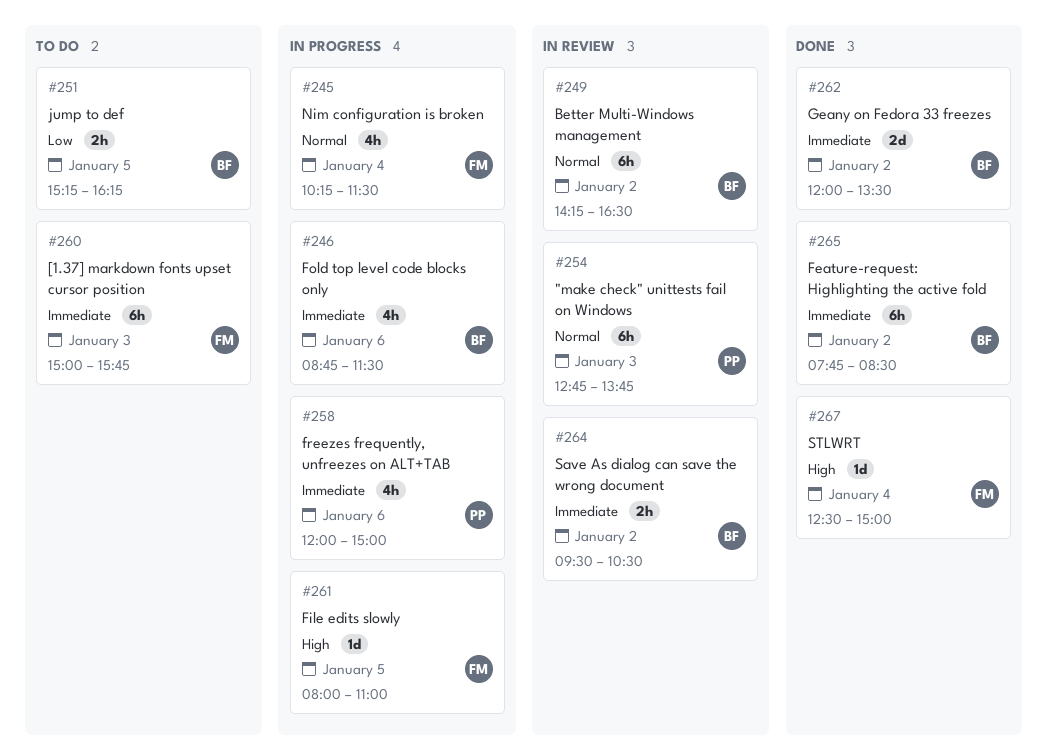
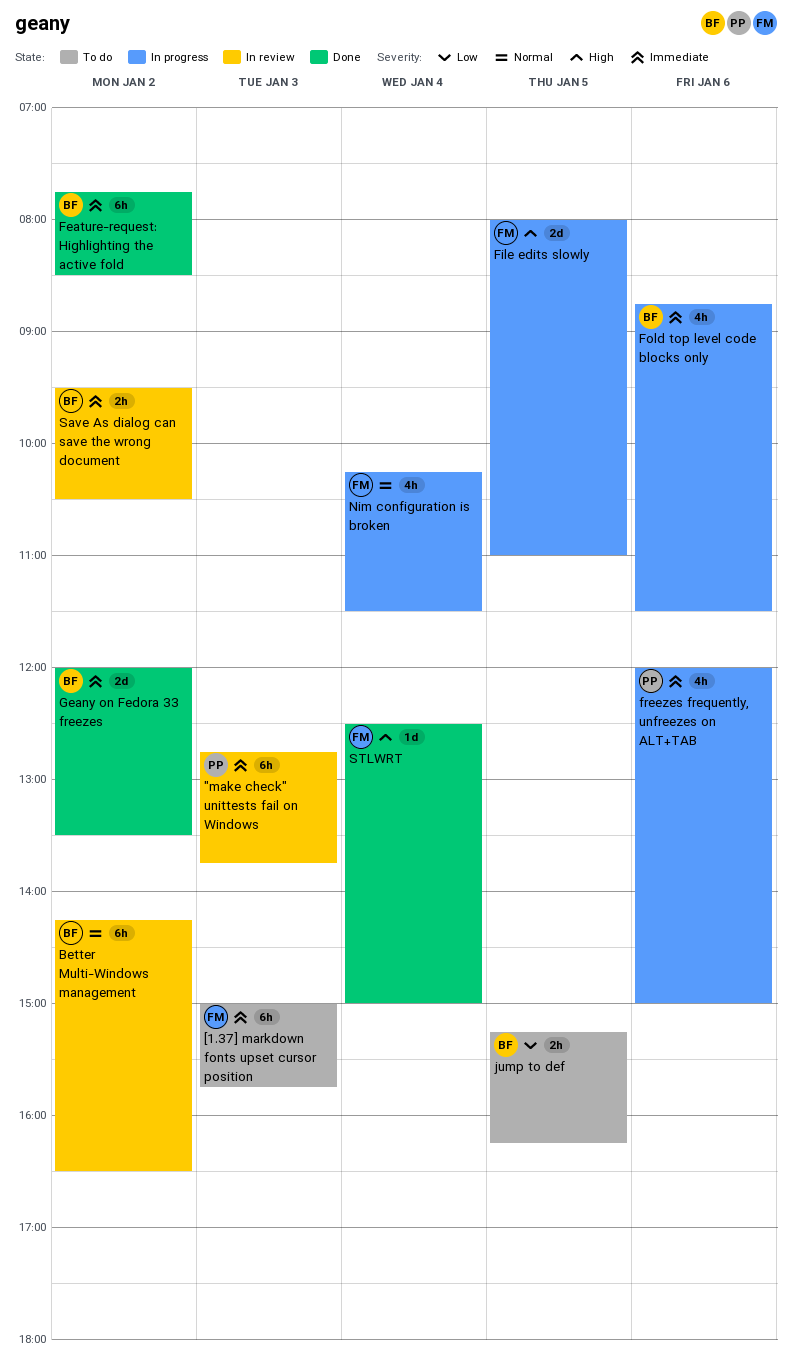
"make check" unittests fail on Windows, priority: Normal -> Immediate
File edits slowly, estimate: 1d -> 2d

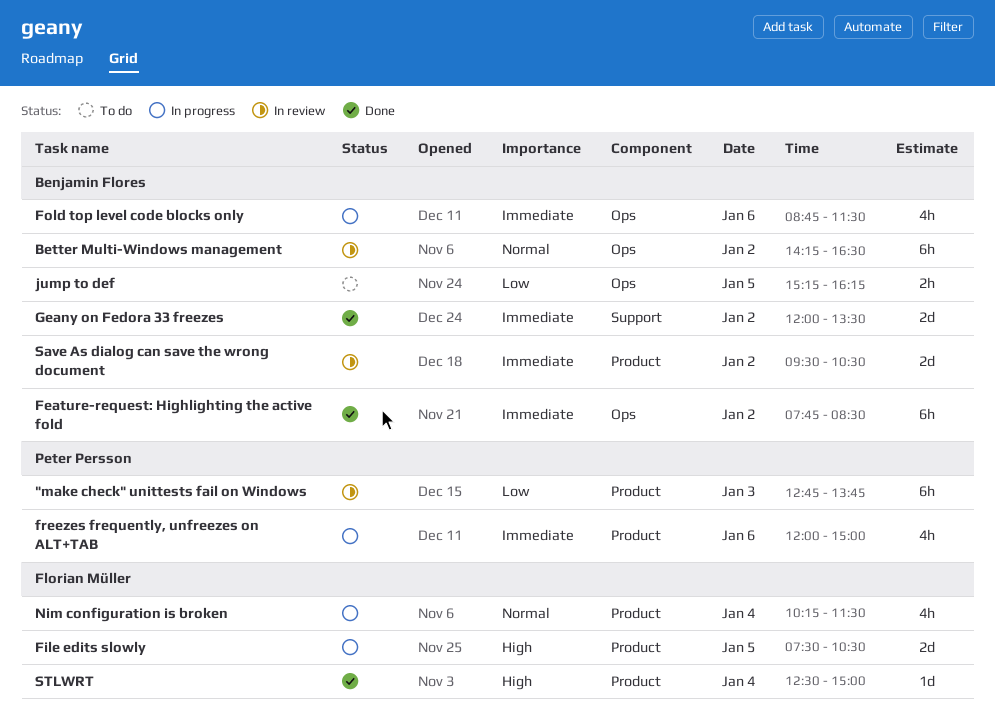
"make check" unittests fail on Windows, priority: Immediate -> Low
[1.37] markdown fonts upset cursor position: present -> none
File edits slowly, begins: 08:00 -> 07:30
File edits slowly, ends: 11:00 -> 10:30
Save As dialog can save the wrong document, estimate: 2h -> 2d

